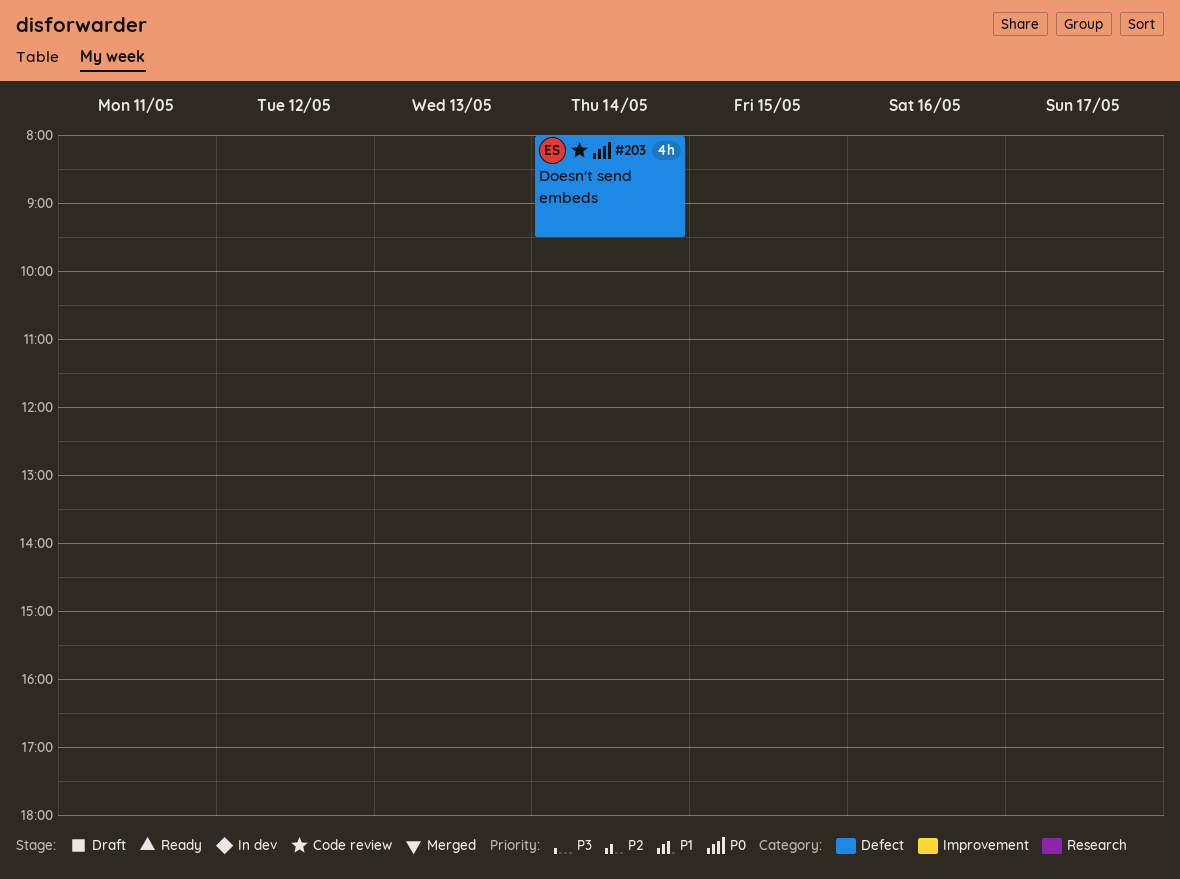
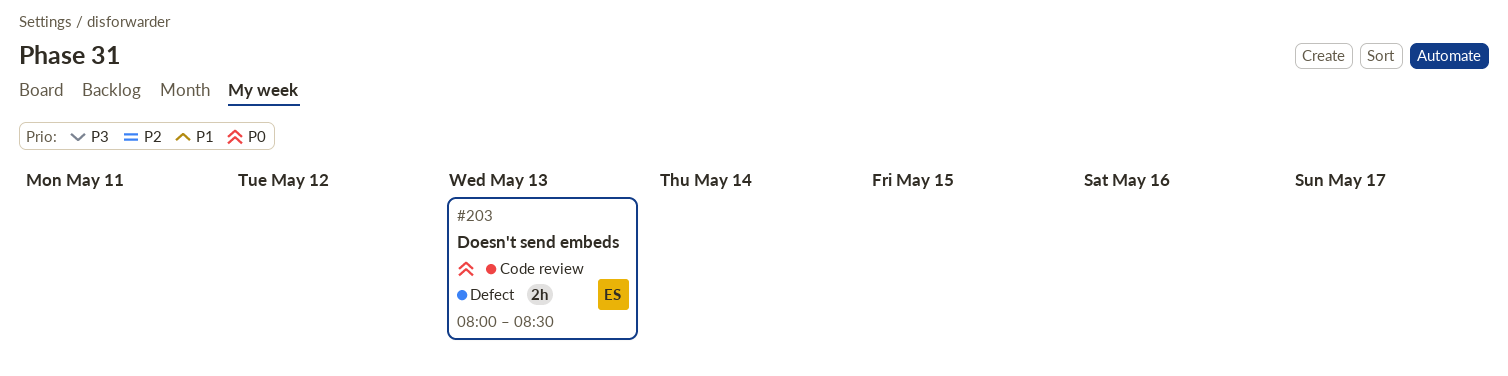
#203, estimate: 4h -> 2h
#203, day: May 14 -> May 13
#203, ends: 09:30 -> 08:30

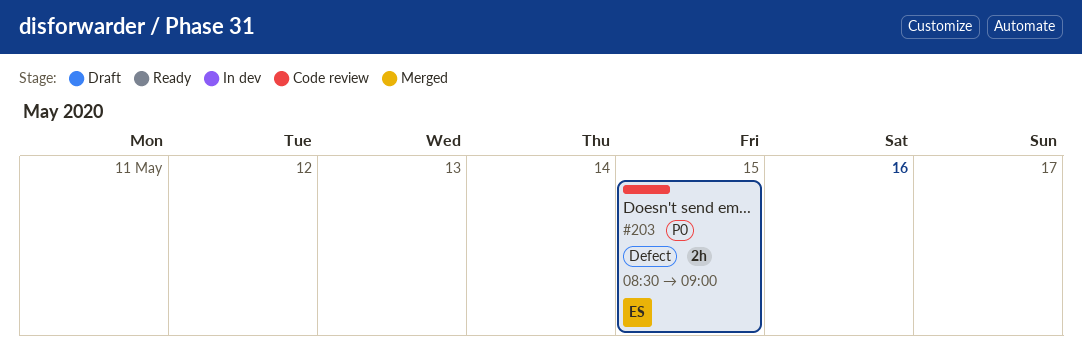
#203, day: May 13 -> May 15
#203, begins: 08:00 -> 08:30
#203, ends: 08:30 -> 09:00

